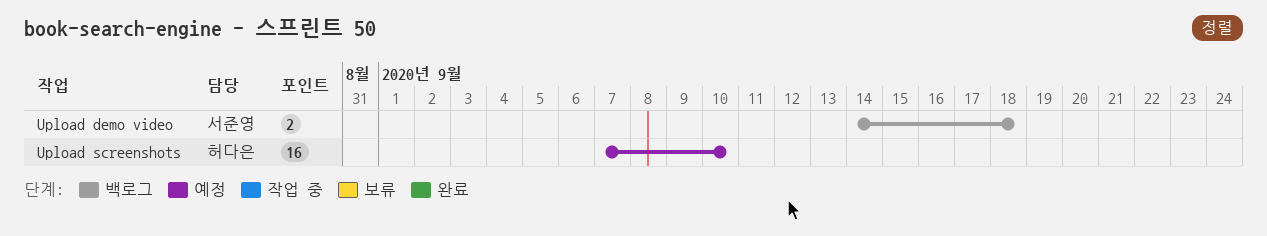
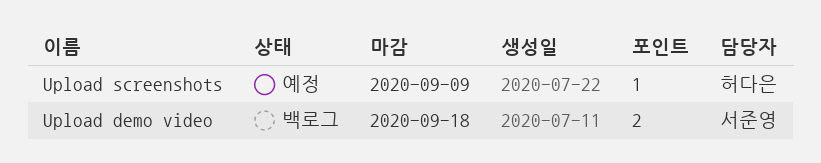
Upload screenshots, estimate: 16 -> 1
Upload screenshots, due: Sep 10 -> Sep 9

